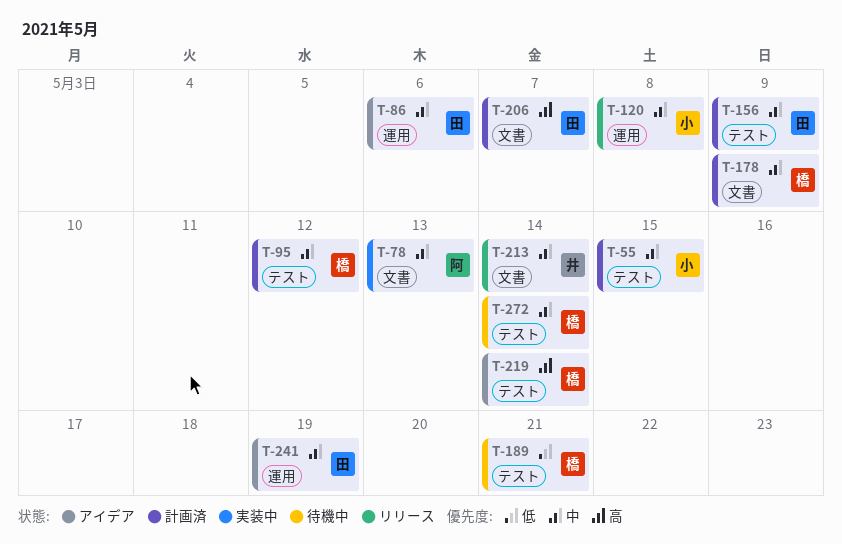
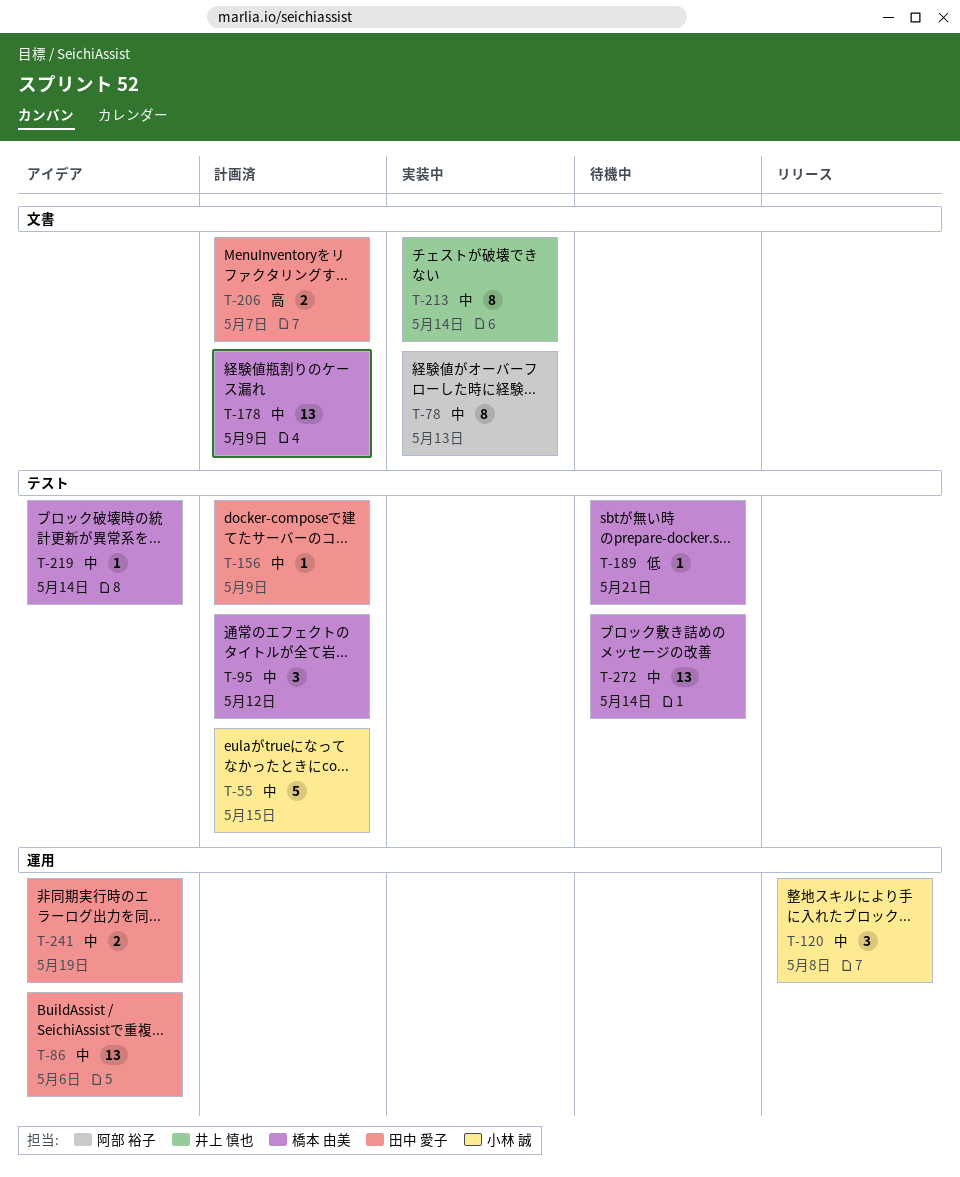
T-213, status: リリース -> 実装中
T-219, priority: 高 -> 中

